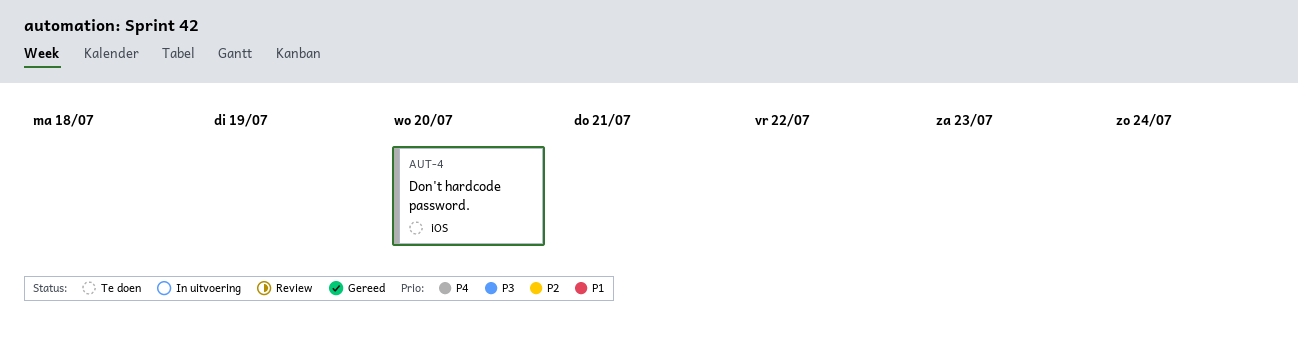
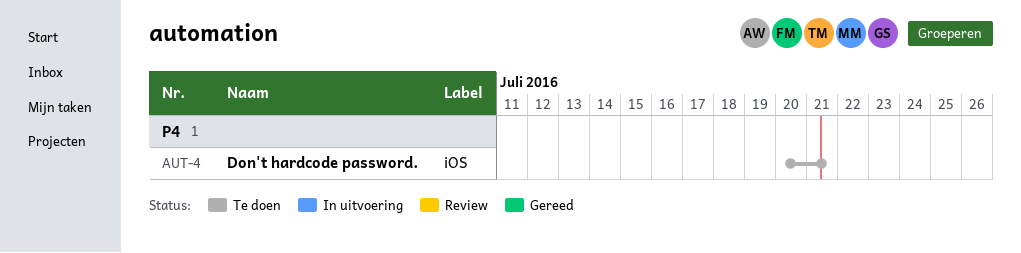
AUT-4, due: Jul 20 -> Jul 21

